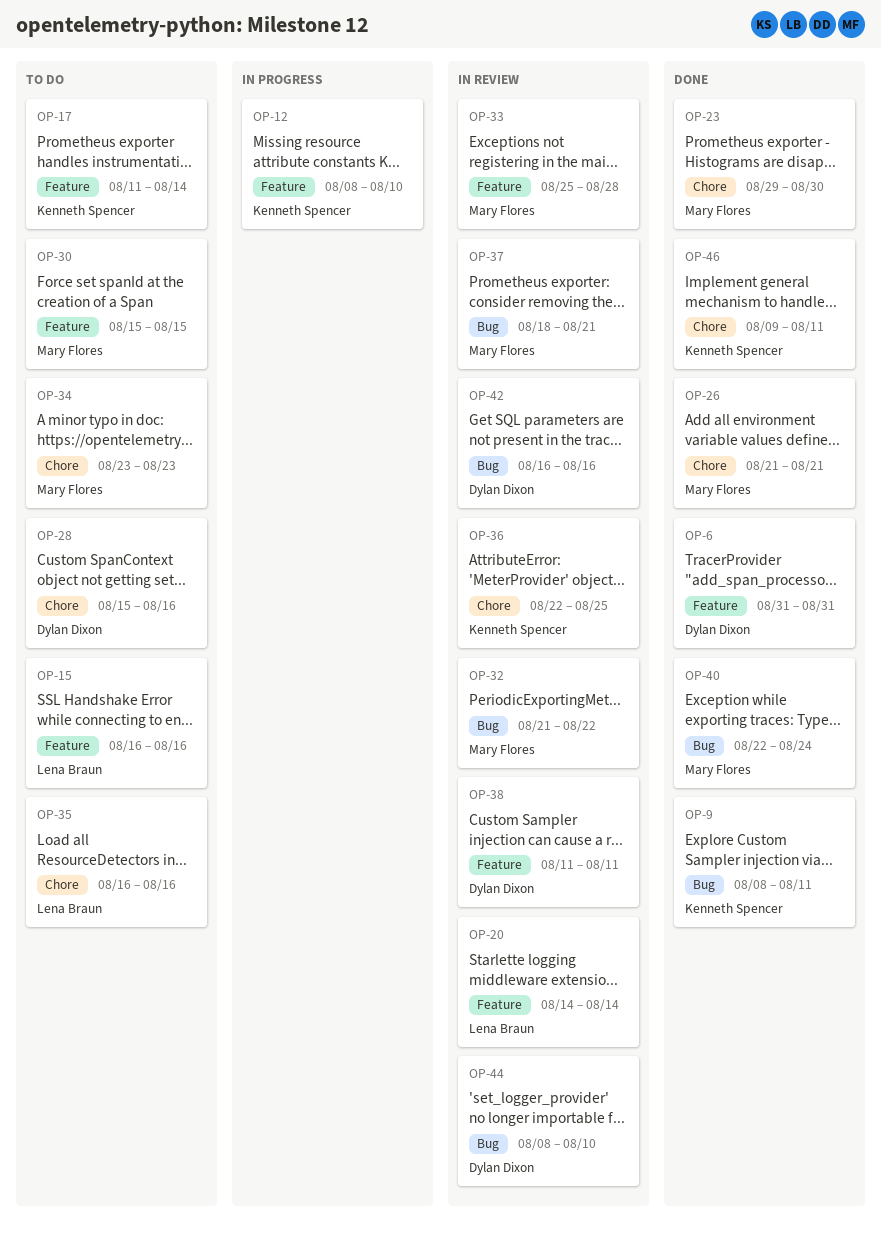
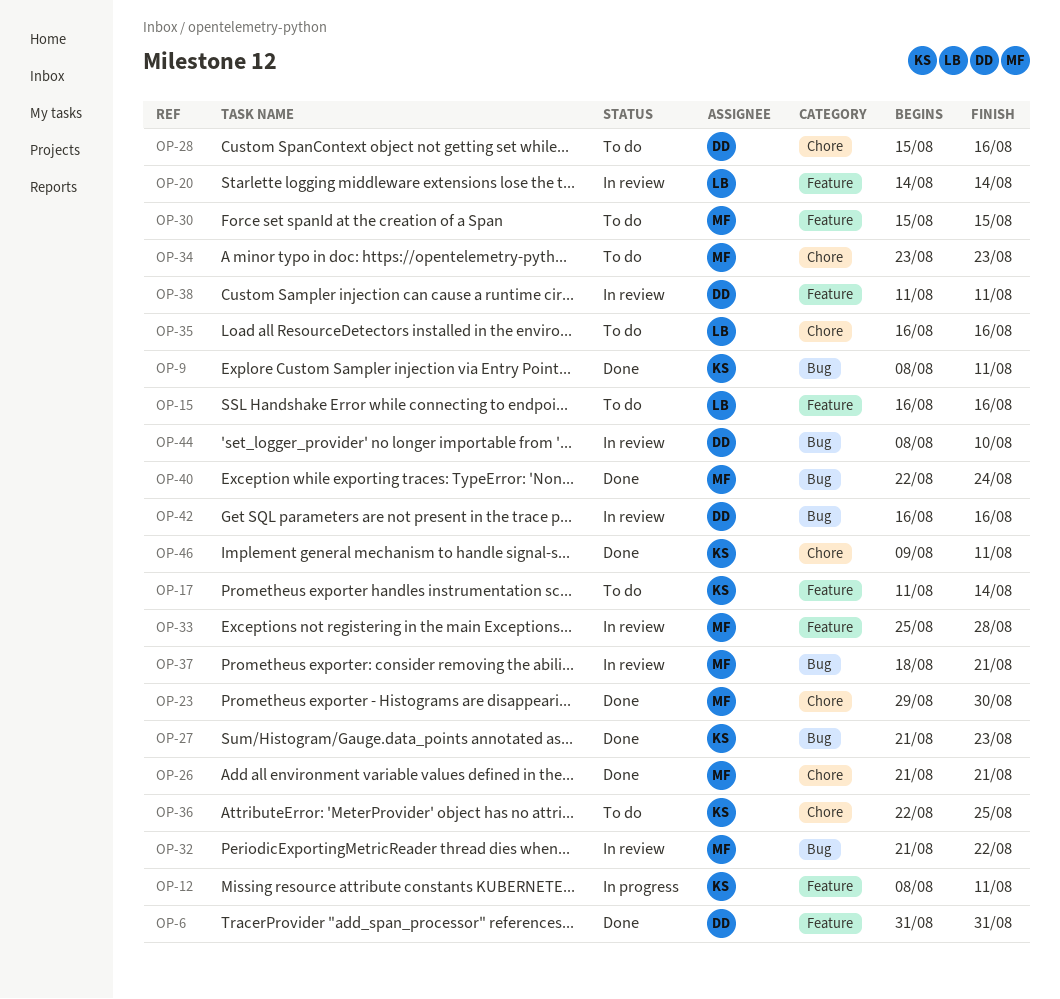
OP-12, due: Aug 10 -> Aug 11
OP-27: none -> present
OP-36, status: In review -> To do

